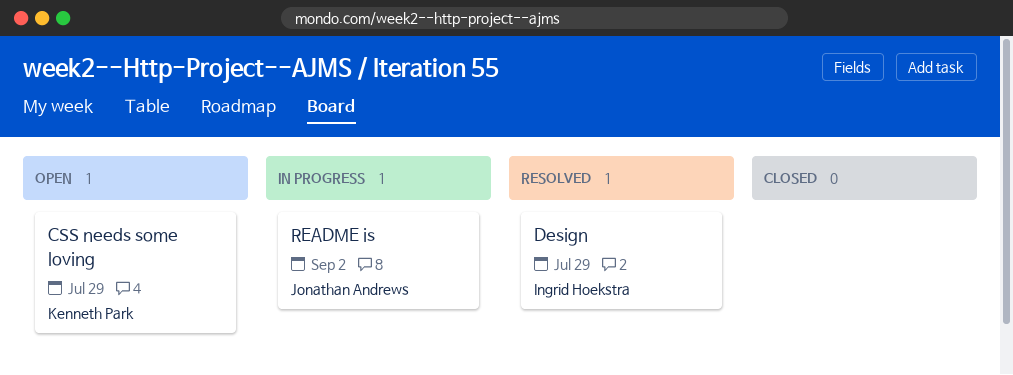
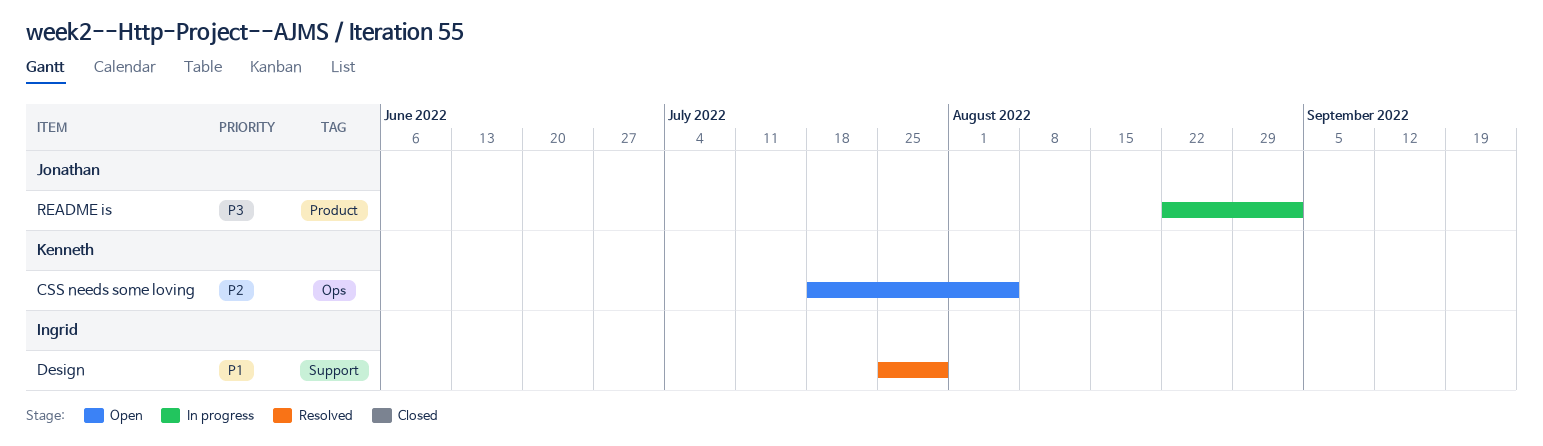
CSS needs some loving, due: Jul 29 -> Aug 5

